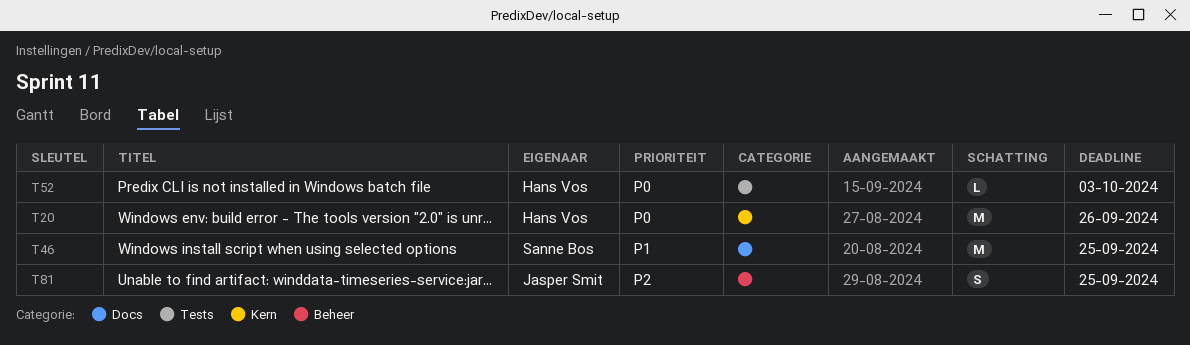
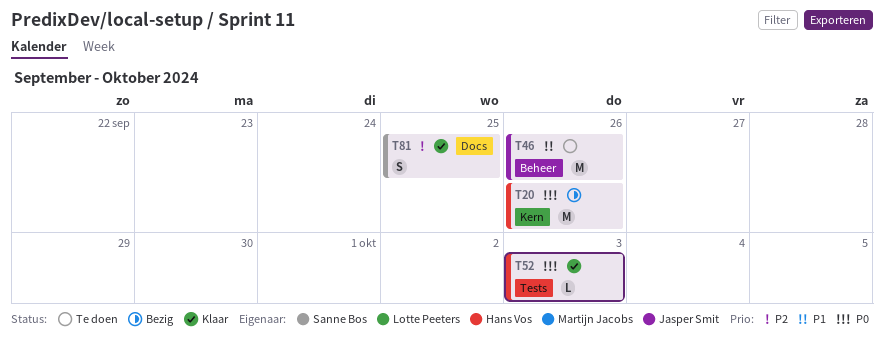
T46, owner: Sanne Bos -> Jasper Smit
T46, label: Docs -> Beheer
T46, due: Sep 25 -> Sep 26
T81, owner: Jasper Smit -> Sanne Bos
T81, label: Beheer -> Docs

